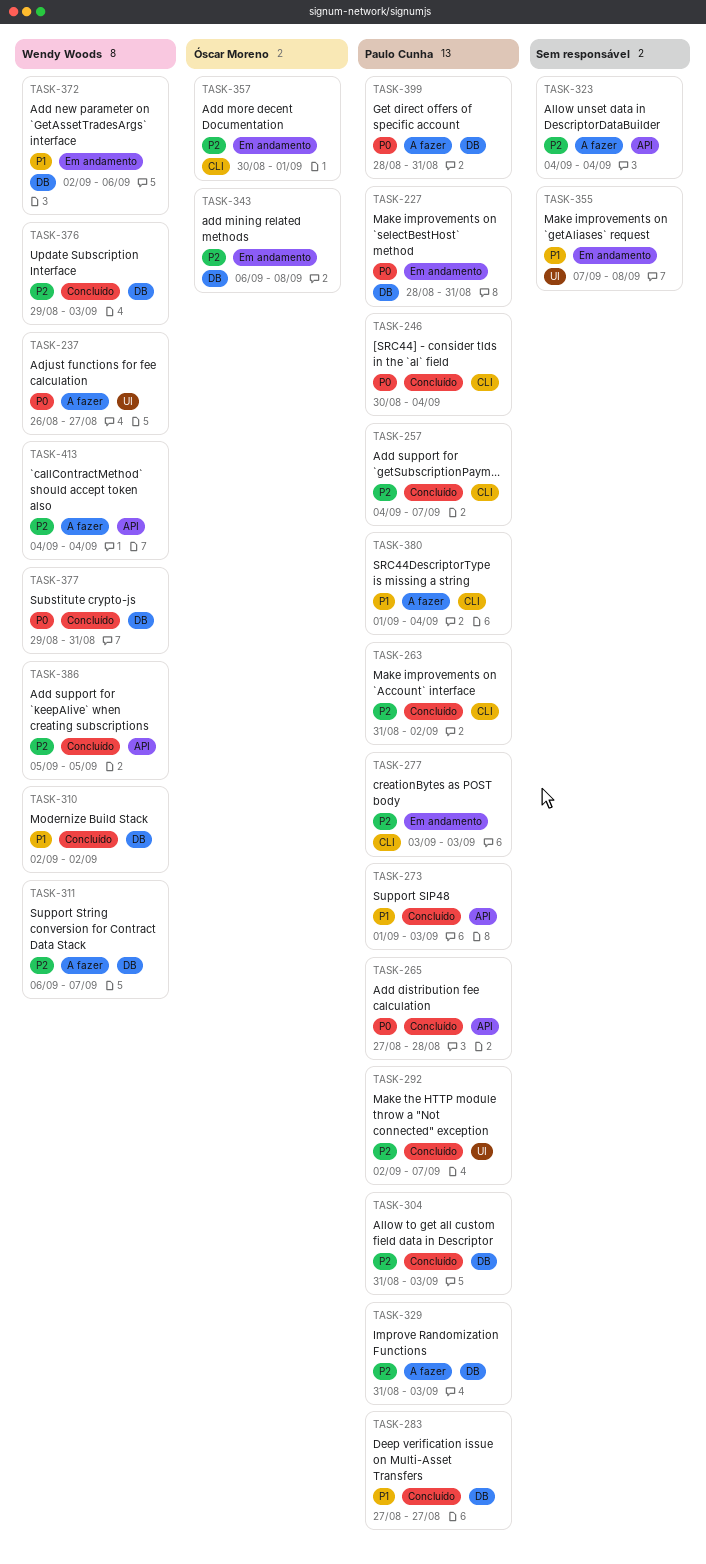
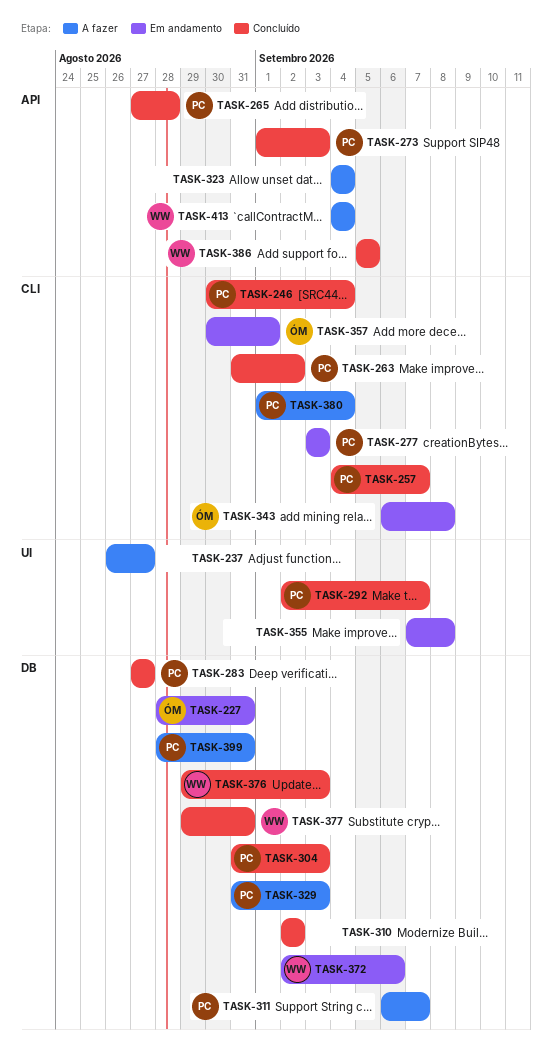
TASK-227, owner: Paulo Cunha -> Óscar Moreno
TASK-237, owner: Wendy Woods -> none
TASK-310, owner: Wendy Woods -> none
TASK-311, owner: Wendy Woods -> Paulo Cunha
TASK-343, label: DB -> CLI

